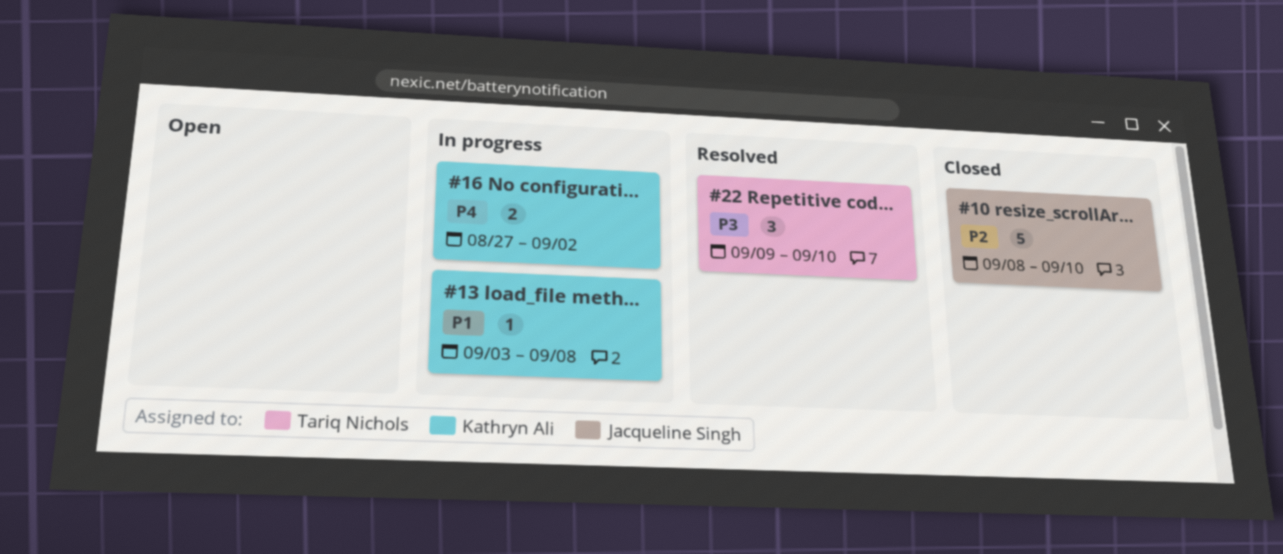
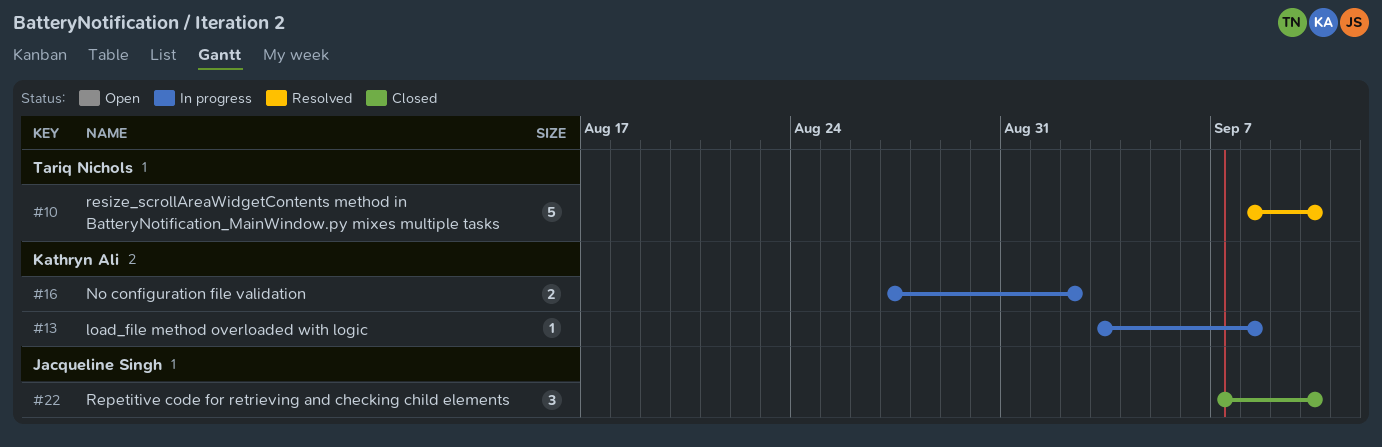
#10, status: Closed -> Resolved
#10, owner: Jacqueline Singh -> Tariq Nichols
#22, status: Resolved -> Closed
#22, owner: Tariq Nichols -> Jacqueline Singh
#22, start: Sep 9 -> Sep 7

